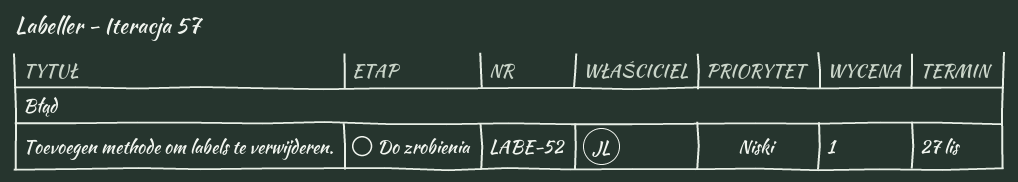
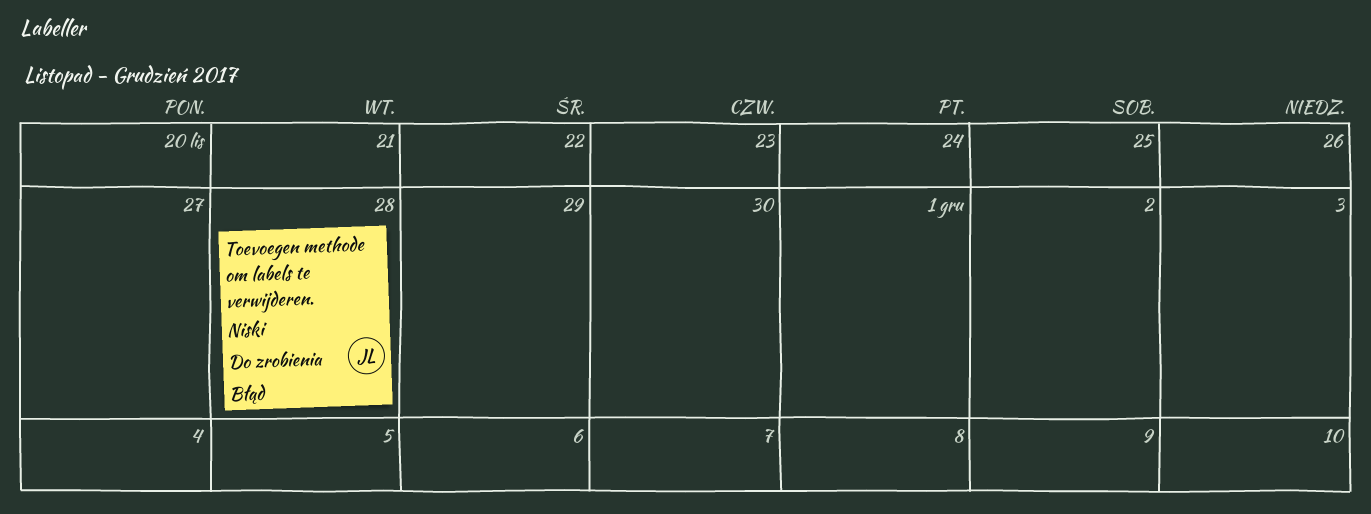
Toevoegen methode om labels te verwijderen., due: Nov 27 -> Nov 28

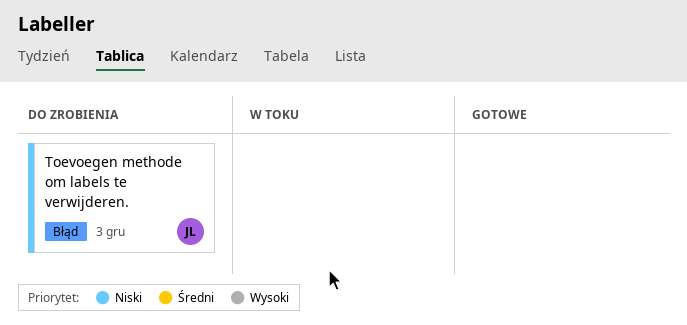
Toevoegen methode om labels te verwijderen., due: Nov 28 -> Dec 3

